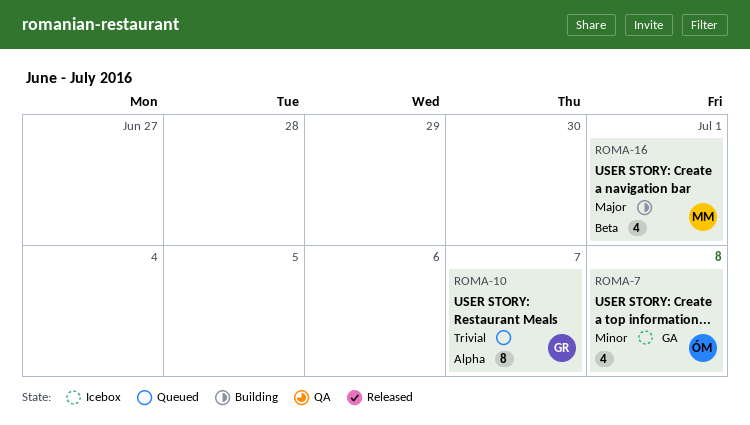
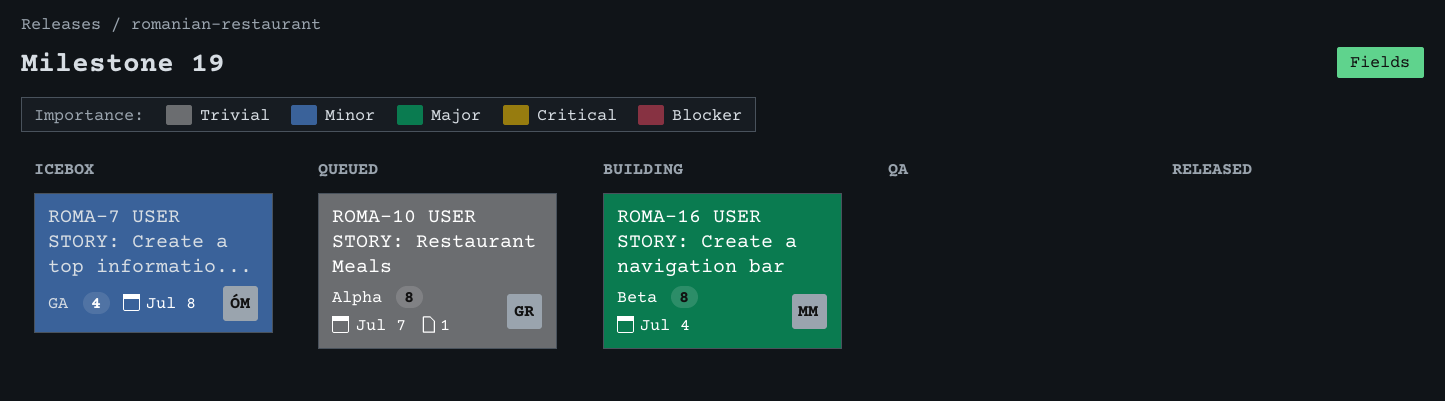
ROMA-16, estimate: 4 -> 8
ROMA-16, due: Jul 1 -> Jul 4

